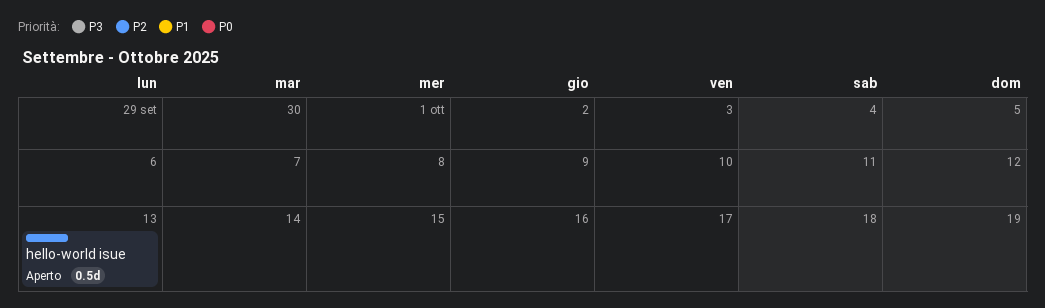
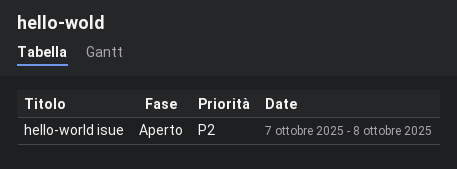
hello-world isue, due: Oct 13 -> Oct 8

